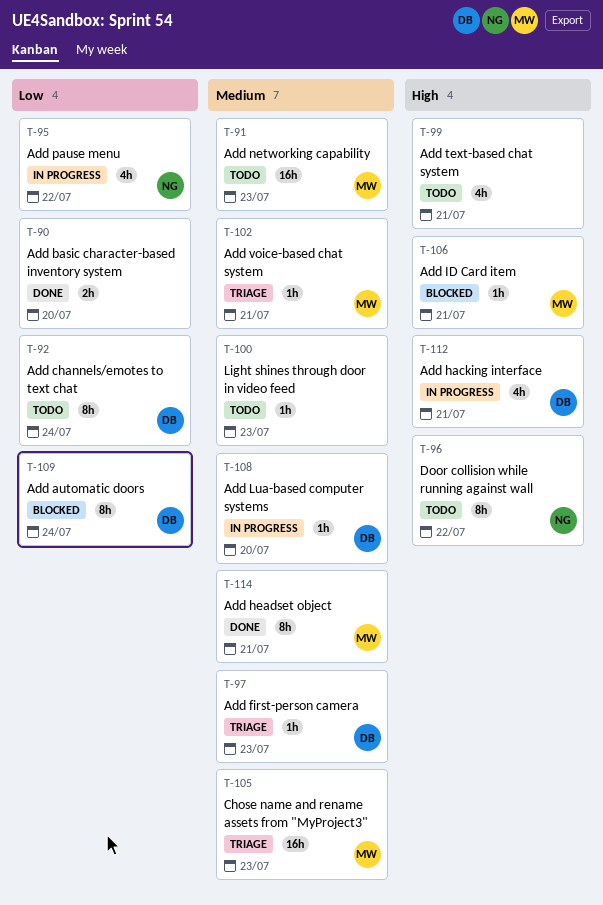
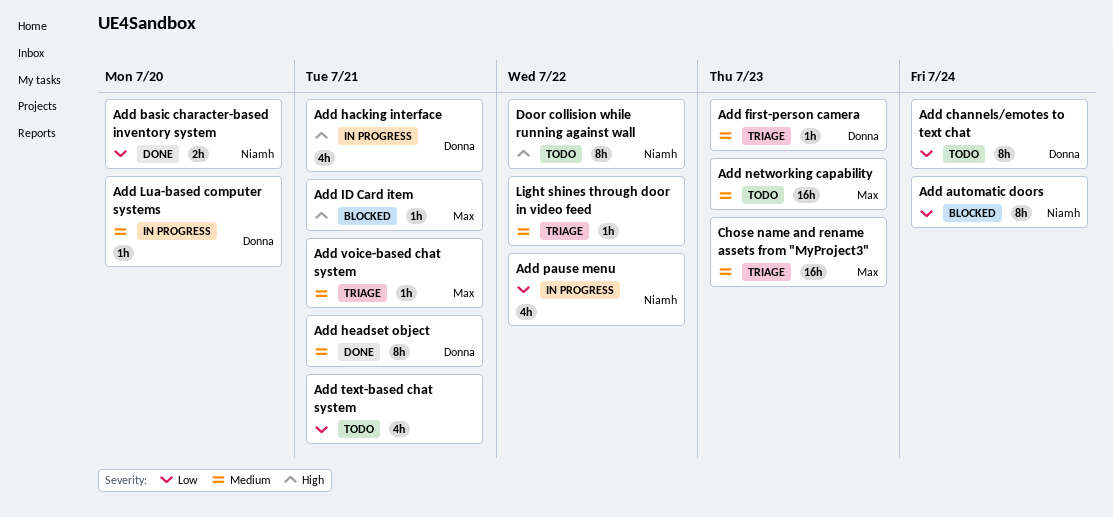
Add automatic doors, owner: Donna -> Niamh
Add basic character-based inventory system, owner: none -> Niamh
Add headset object, owner: Max -> Donna
Add text-based chat system, priority: High -> Low
Light shines through door in video feed, status: Todo -> Triage
Light shines through door in video feed, due: Jul 23 -> Jul 22

